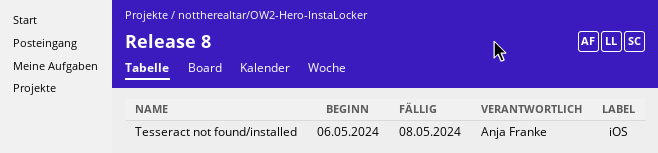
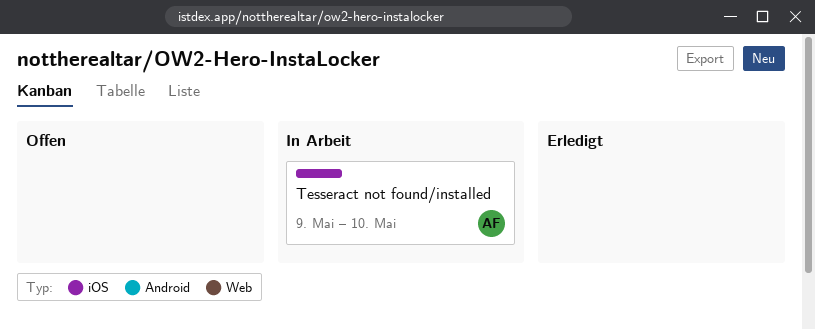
Tesseract not found/installed, start: May 6 -> May 9
Tesseract not found/installed, due: May 8 -> May 10

